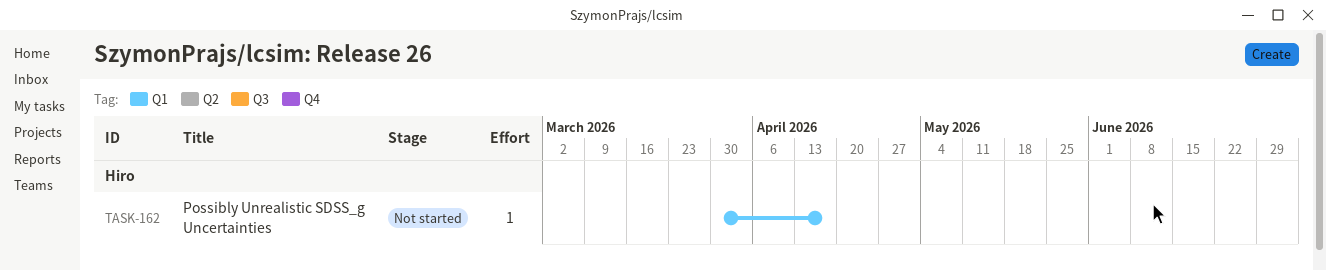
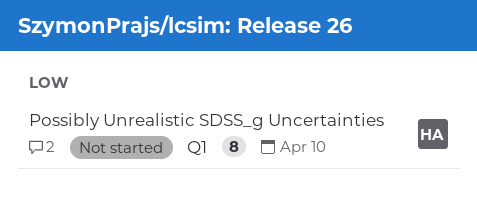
Possibly Unrealistic SDSS_g Uncertainties, estimate: 1 -> 8
Possibly Unrealistic SDSS_g Uncertainties, due: Apr 17 -> Apr 10

